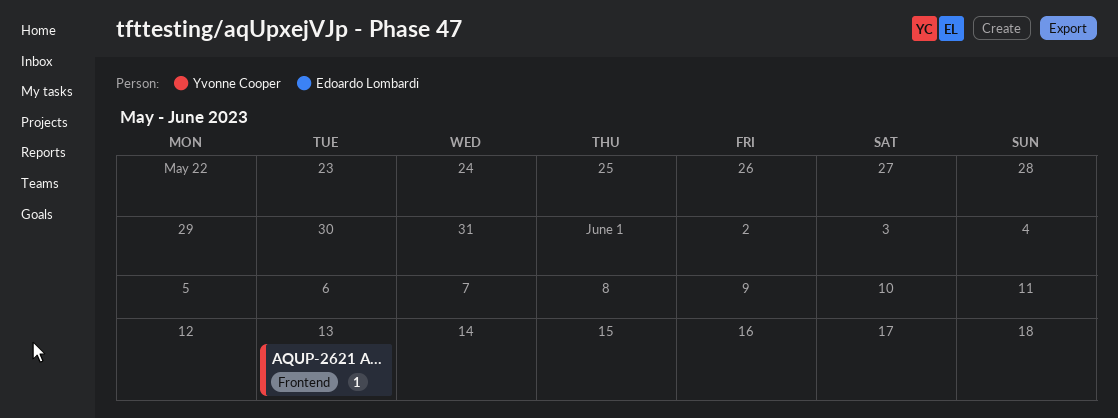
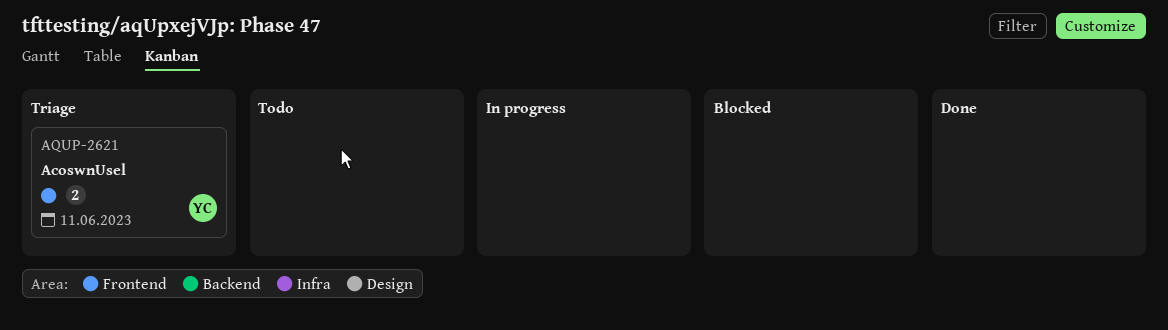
AQUP-2621, estimate: 1 -> 2
AQUP-2621, due: Jun 13 -> Jun 11

